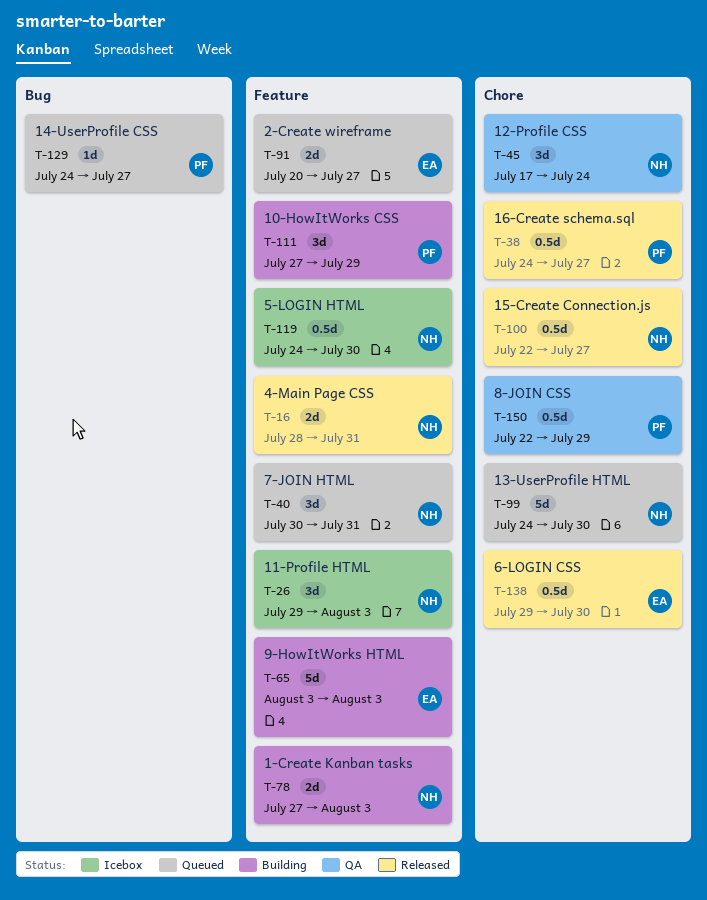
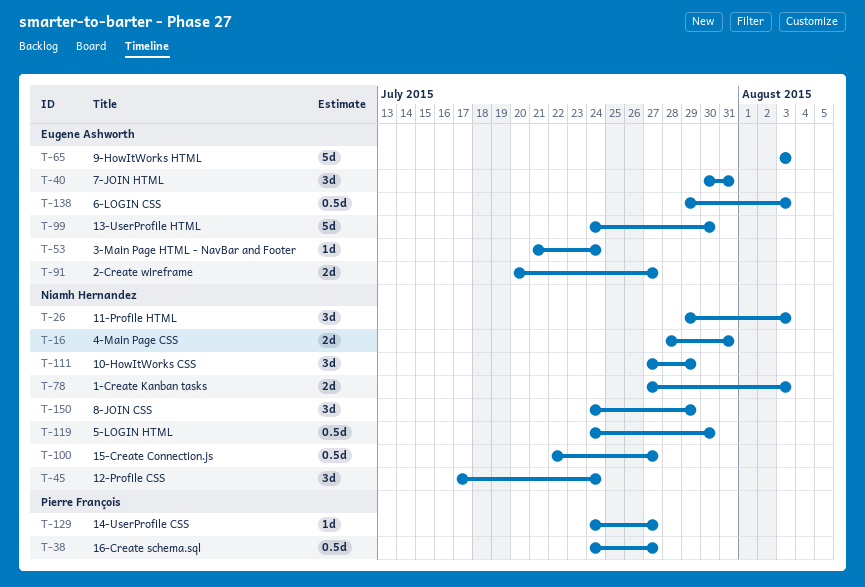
T-40, owner: Niamh Hernandez -> Eugene Ashworth
T-53: none -> present
T-99, owner: Niamh Hernandez -> Eugene Ashworth
T-111, owner: Pierre François -> Niamh Hernandez
T-138, due: Jul 30 -> Aug 3
T-150, owner: Pierre François -> Niamh Hernandez
T-150, estimate: 0.5d -> 3d
T-150, start: Jul 22 -> Jul 24

